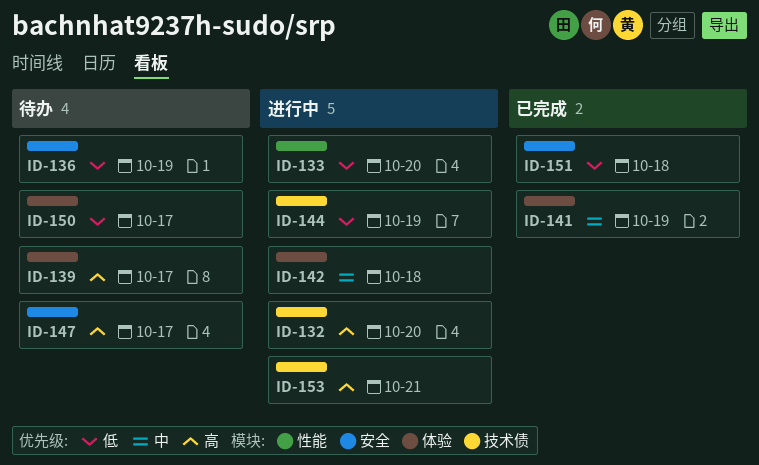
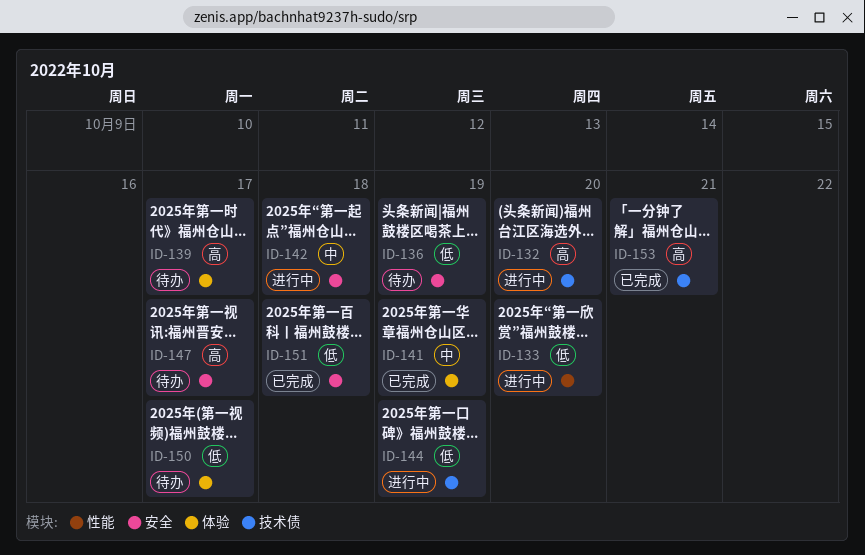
ID-142, label: 体验 -> 安全
ID-153, status: 进行中 -> 已完成

